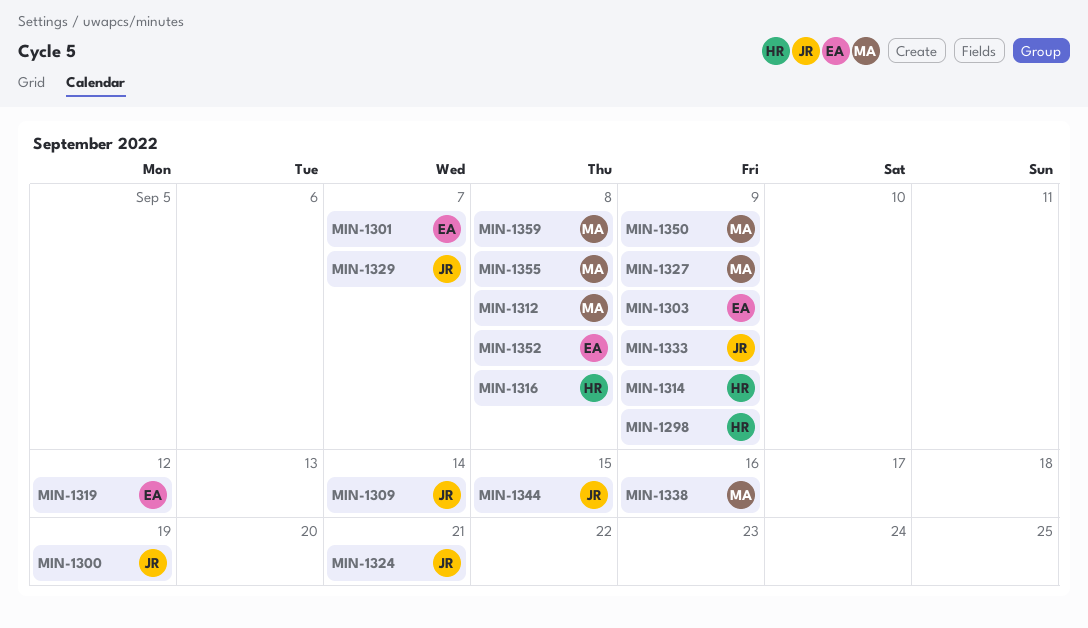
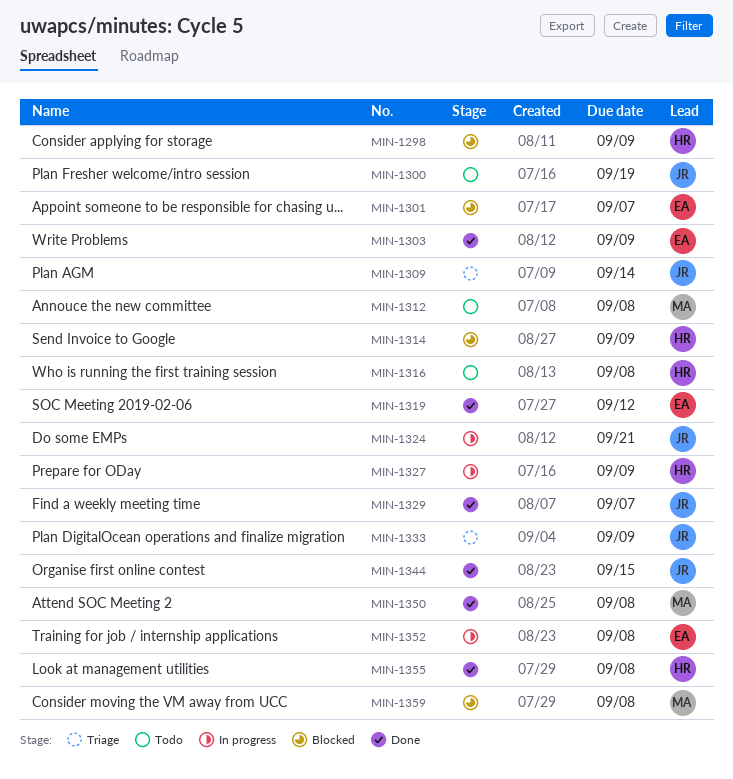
MIN-1327, owner: MA -> HR
MIN-1338: present -> none
MIN-1350, due: Sep 9 -> Sep 8
MIN-1355, owner: MA -> HR

